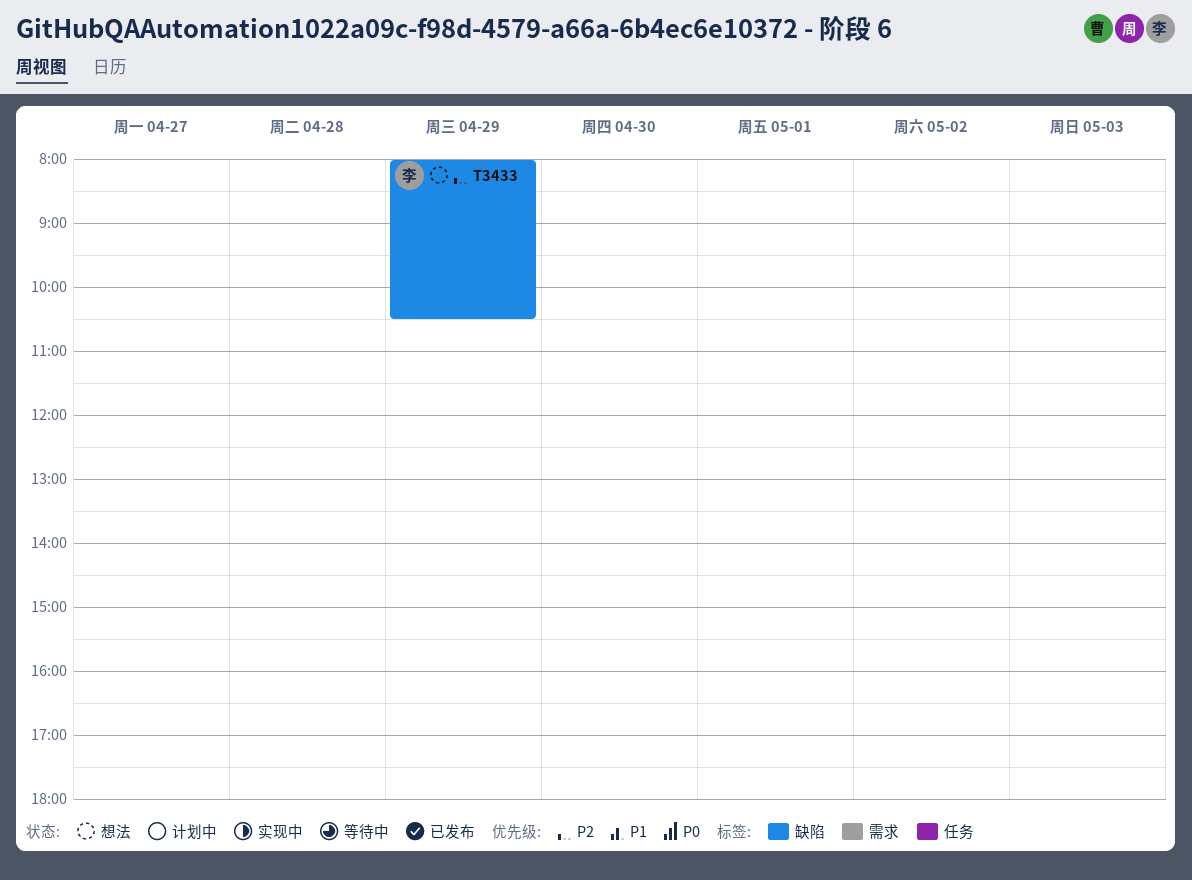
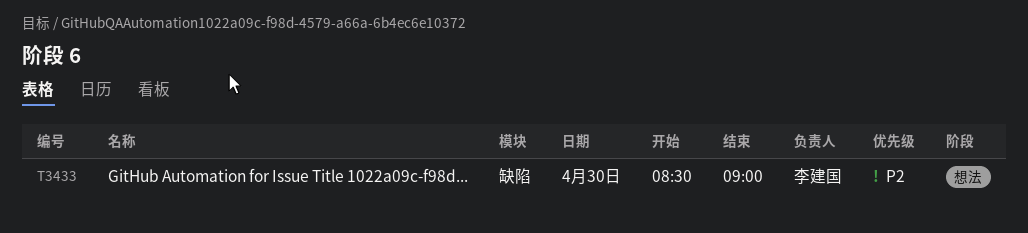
T3433, day: Apr 29 -> Apr 30
T3433, begins: 08:00 -> 08:30
T3433, ends: 10:30 -> 09:00

